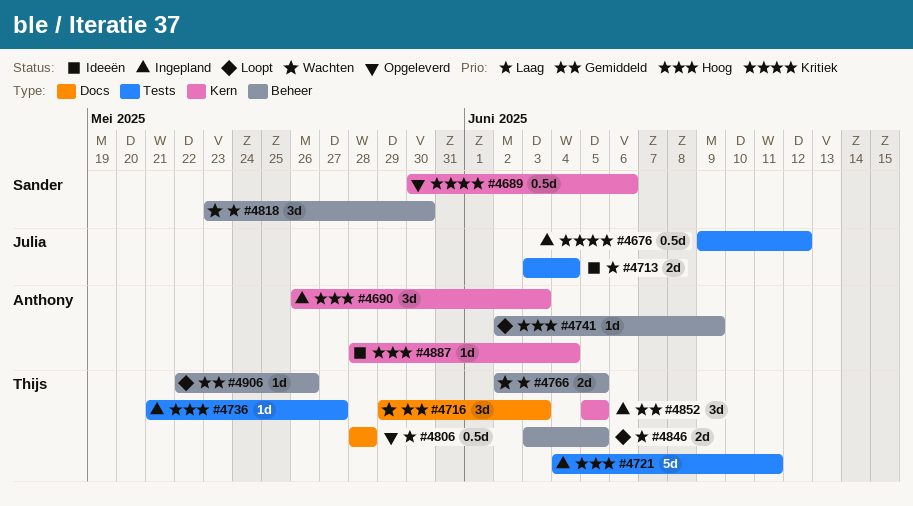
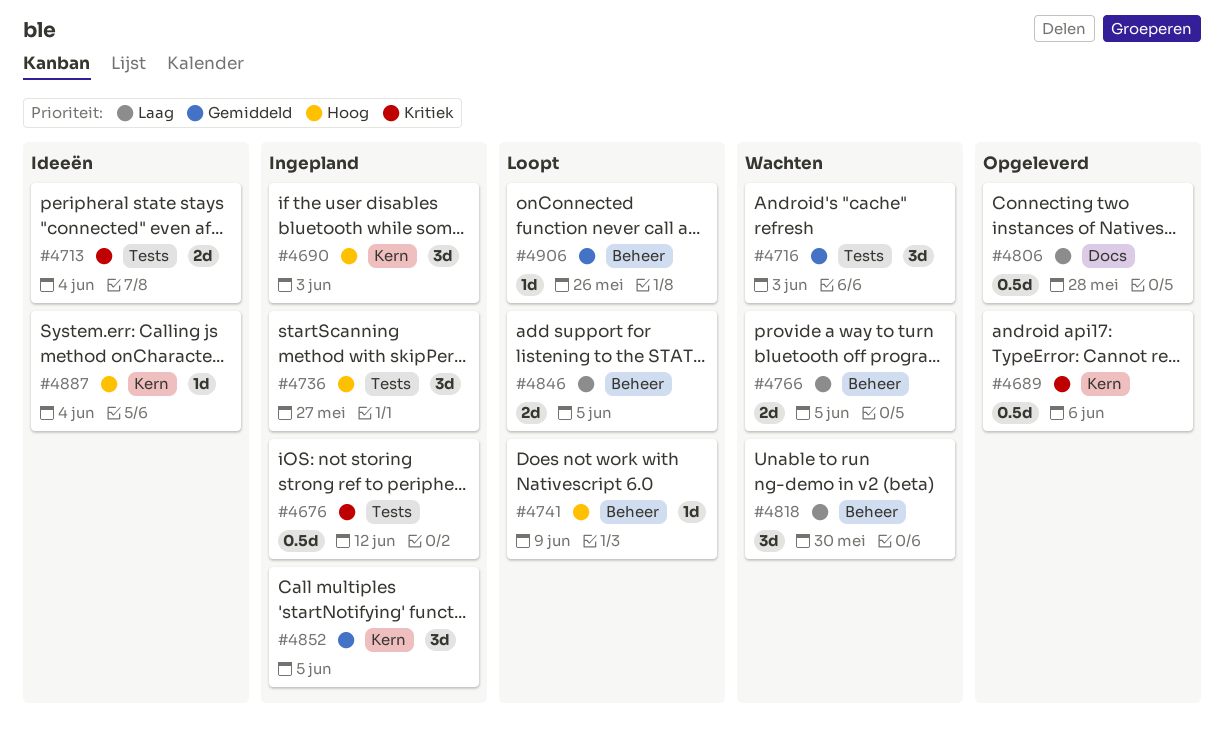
#4713, priority: Laag -> Kritiek
#4716, label: Docs -> Tests
#4721: present -> none
#4736, estimate: 1d -> 3d

